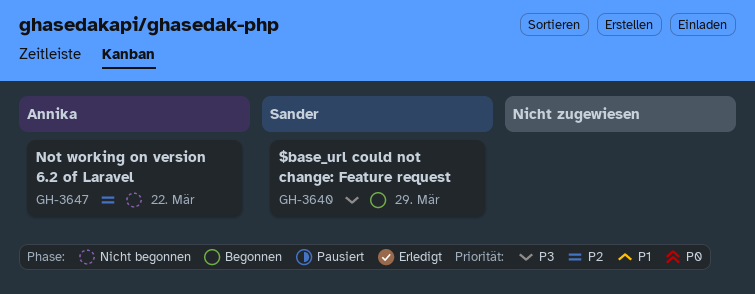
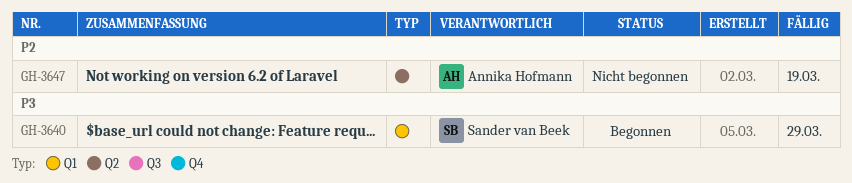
GH-3647, due: Mar 22 -> Mar 19

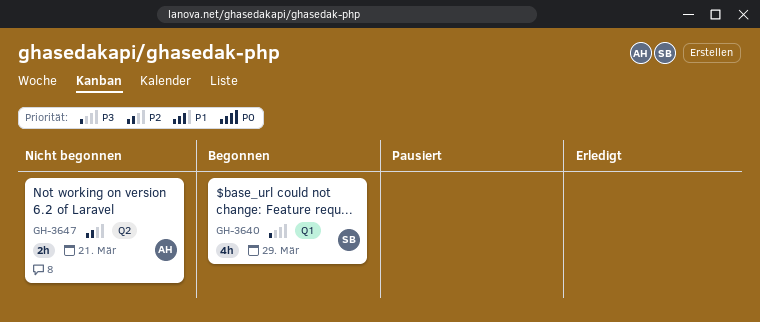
GH-3647, due: Mar 19 -> Mar 21

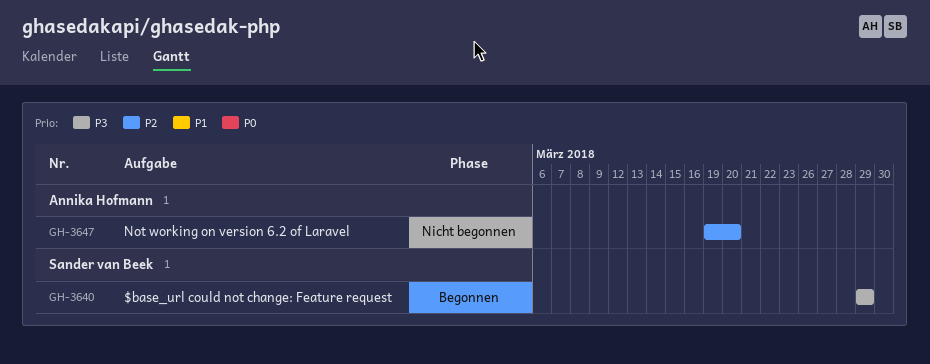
GH-3647, due: Mar 21 -> Mar 20

